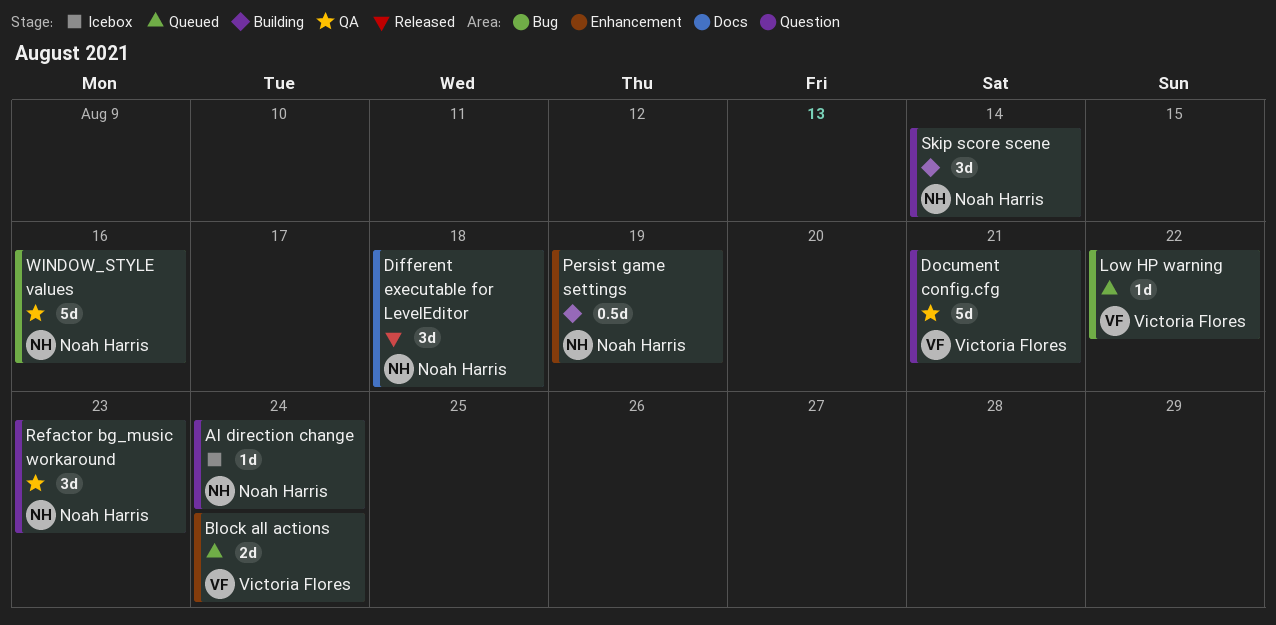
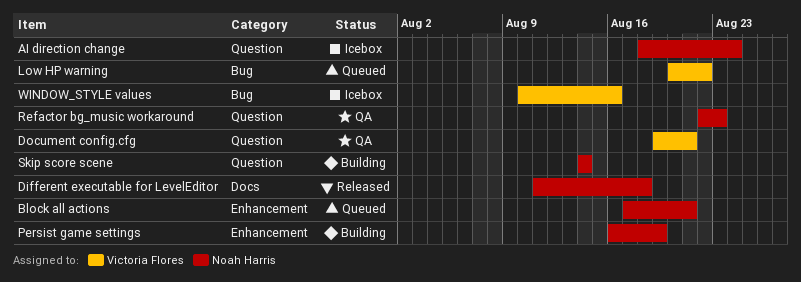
Block all actions, owner: Victoria Flores -> Noah Harris
Block all actions, due: Aug 24 -> Aug 21
WINDOW_STYLE values, status: QA -> Icebox
WINDOW_STYLE values, owner: Noah Harris -> Victoria Flores

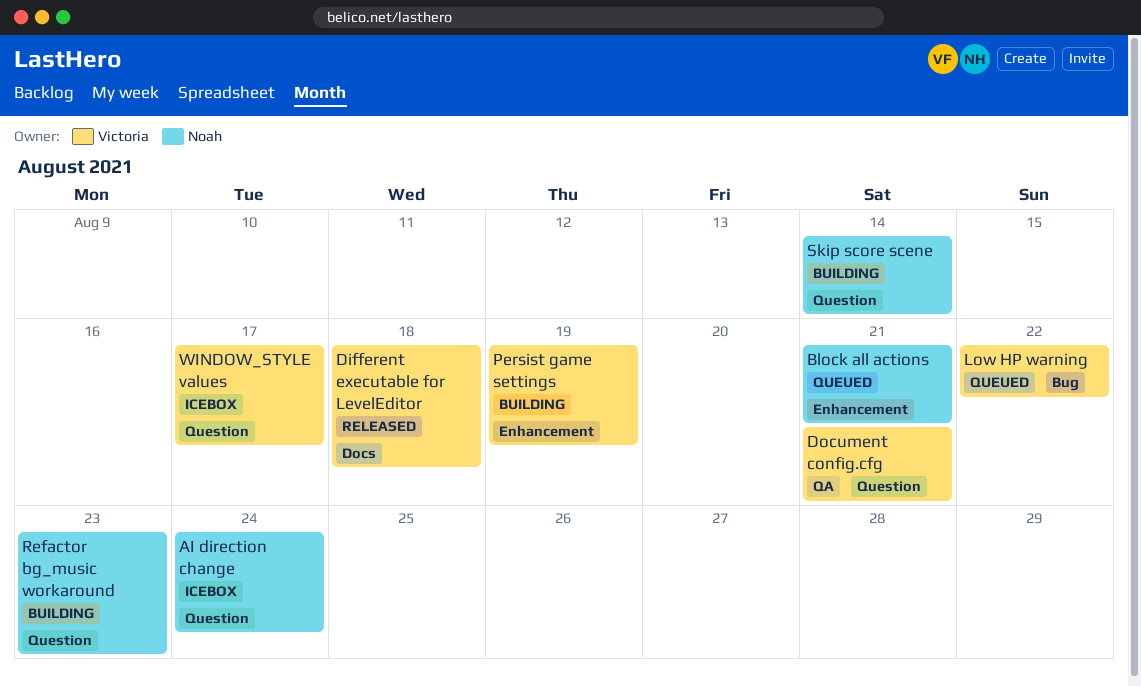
Different executable for LevelEditor, owner: Noah Harris -> Victoria Flores
Persist game settings, owner: Noah Harris -> Victoria Flores
Refactor bg_music workaround, status: QA -> Building
WINDOW_STYLE values, label: Bug -> Question
WINDOW_STYLE values, due: Aug 16 -> Aug 17

